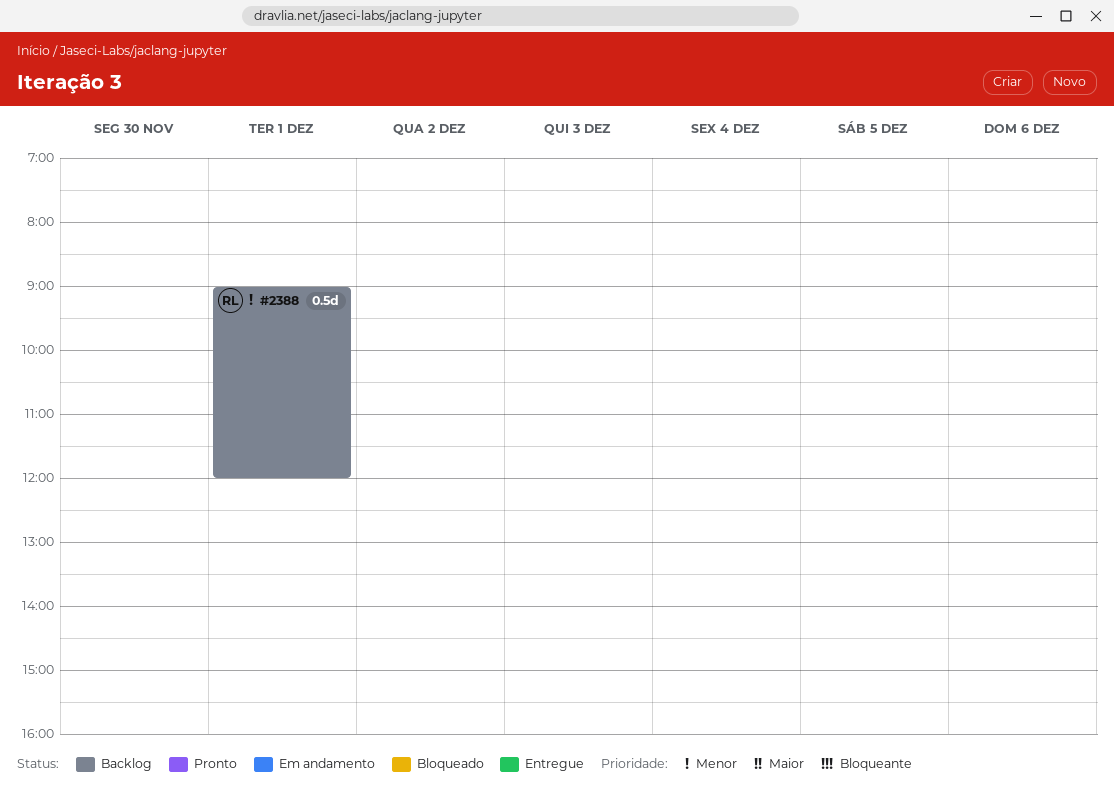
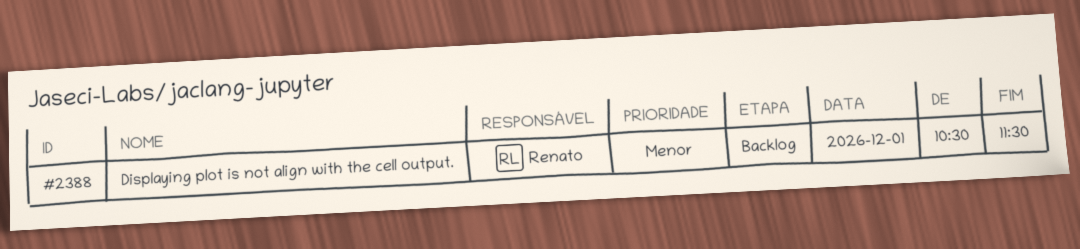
#2388, begins: 09:00 -> 10:30
#2388, ends: 12:00 -> 11:30

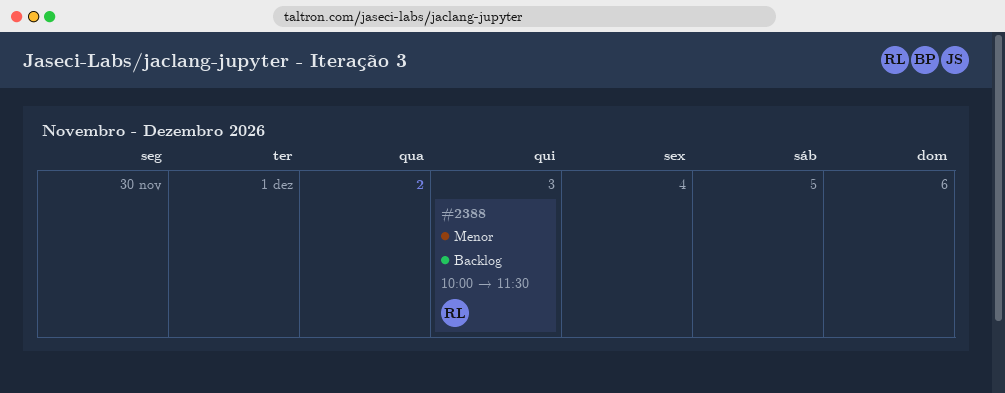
#2388, day: Dec 1 -> Dec 3
#2388, begins: 10:30 -> 10:00

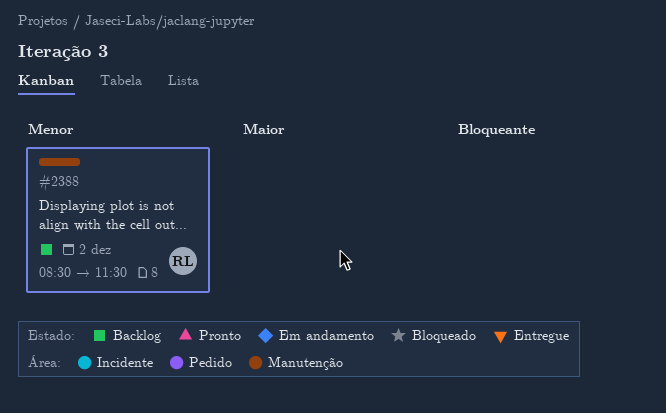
#2388, day: Dec 3 -> Dec 2
#2388, begins: 10:00 -> 08:30

